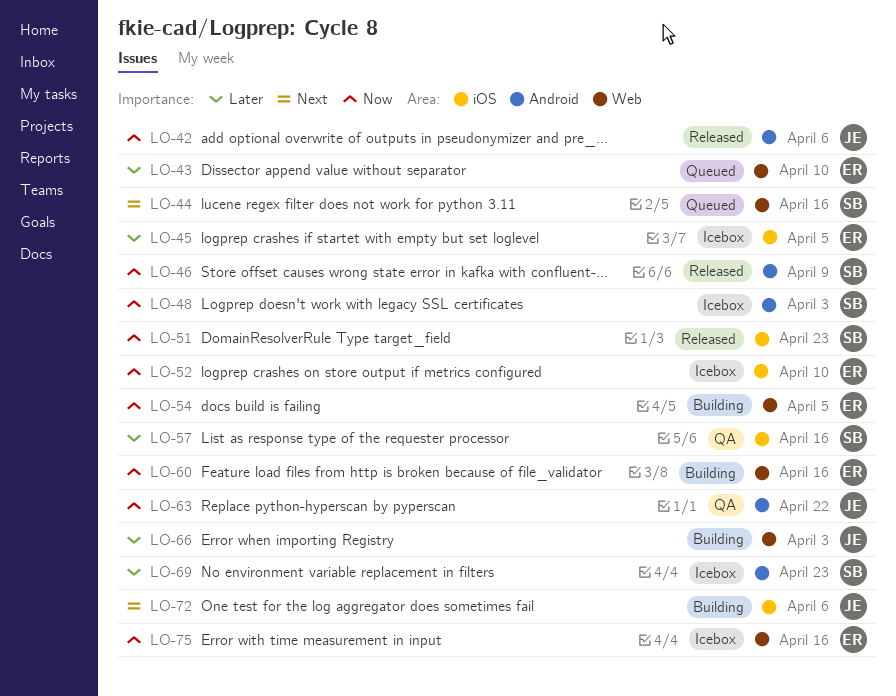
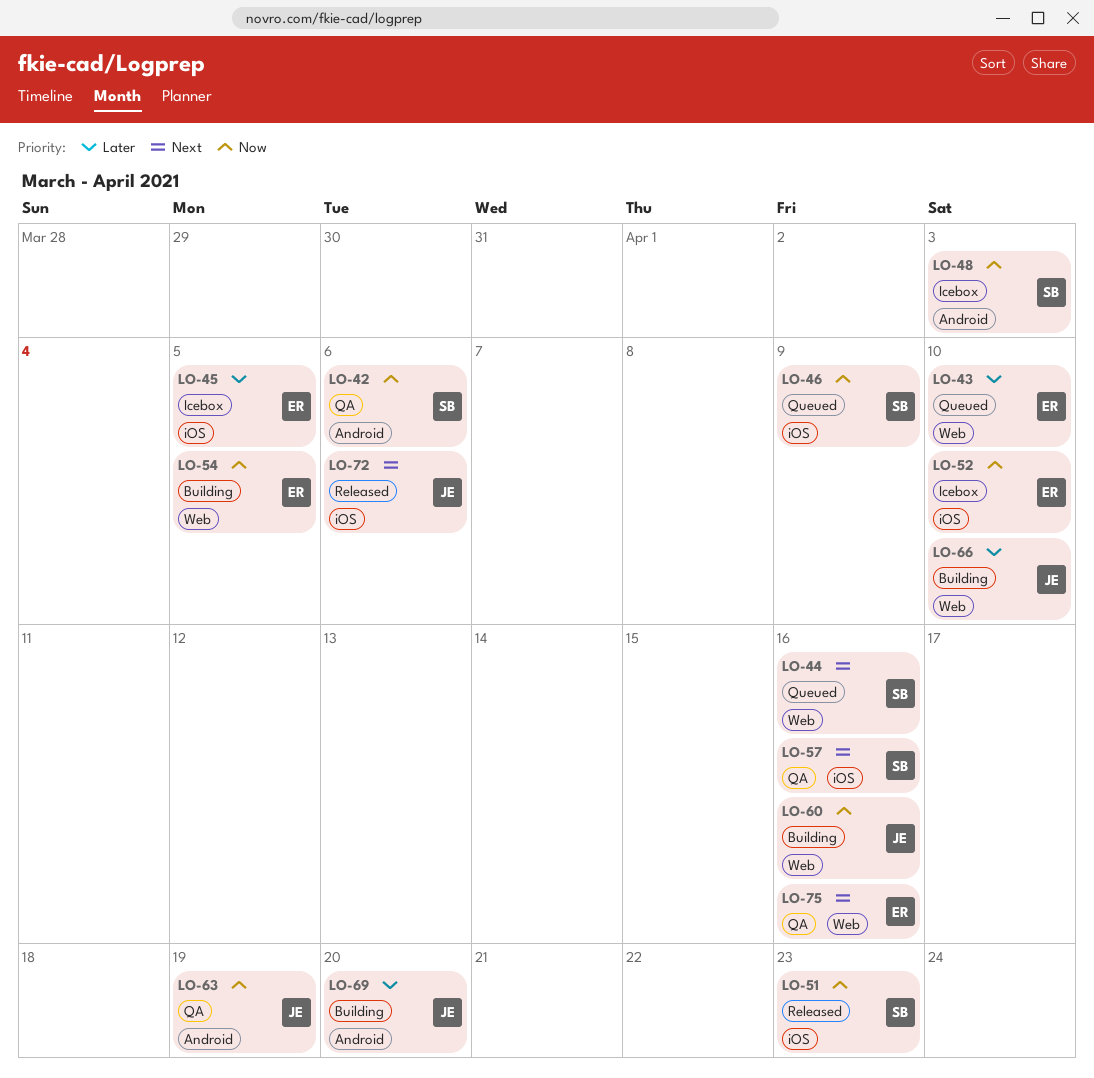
LO-42, status: Released -> QA
LO-42, owner: JE -> SB
LO-46, status: Released -> Queued
LO-46, label: Android -> iOS
LO-57, priority: Later -> Next
LO-60, owner: ER -> JE
LO-63, due: Apr 22 -> Apr 19
LO-66, due: Apr 3 -> Apr 10
LO-69, status: Icebox -> Building
LO-69, owner: SB -> JE
LO-69, due: Apr 23 -> Apr 20
LO-72, status: Building -> Released
LO-75, status: Icebox -> QA
LO-75, priority: Now -> Next

